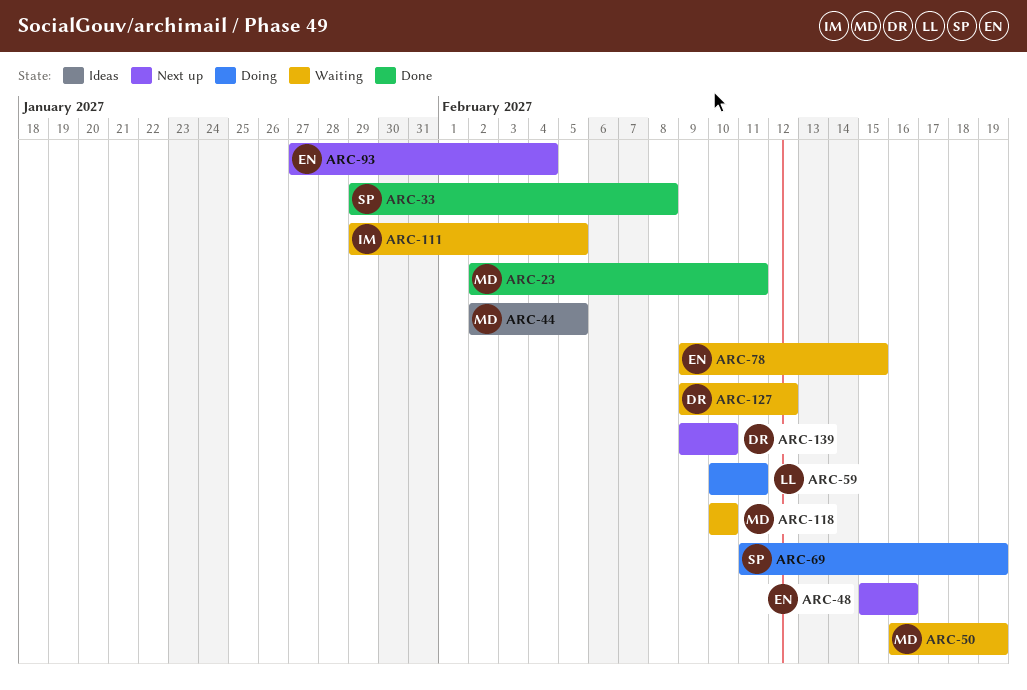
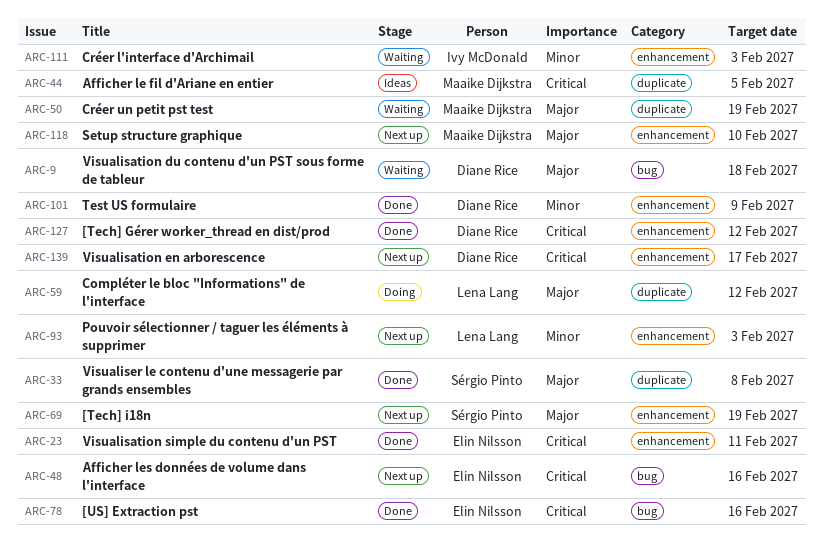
ARC-9: none -> present
ARC-23, owner: Maaike Dijkstra -> Elin Nilsson
ARC-59, due: Feb 11 -> Feb 12
ARC-69, status: Doing -> Next up
ARC-78, status: Waiting -> Done
ARC-78, due: Feb 15 -> Feb 16
ARC-93, owner: Elin Nilsson -> Lena Lang
ARC-93, due: Feb 4 -> Feb 3
ARC-101: none -> present
ARC-111, due: Feb 5 -> Feb 3
ARC-118, status: Waiting -> Next up
ARC-127, status: Waiting -> Done
ARC-139, due: Feb 10 -> Feb 17

